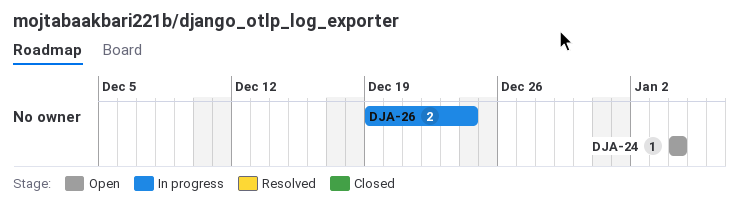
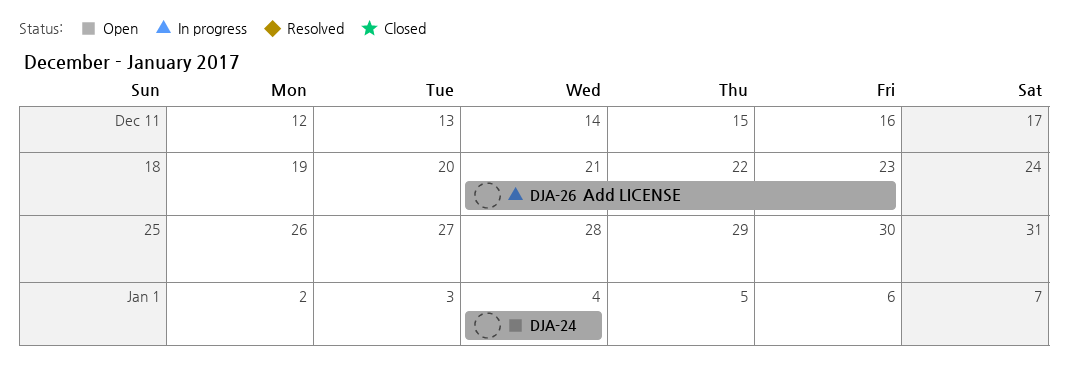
DJA-26, start: Dec 19 -> Dec 21
DJA-26, due: Dec 24 -> Dec 23

